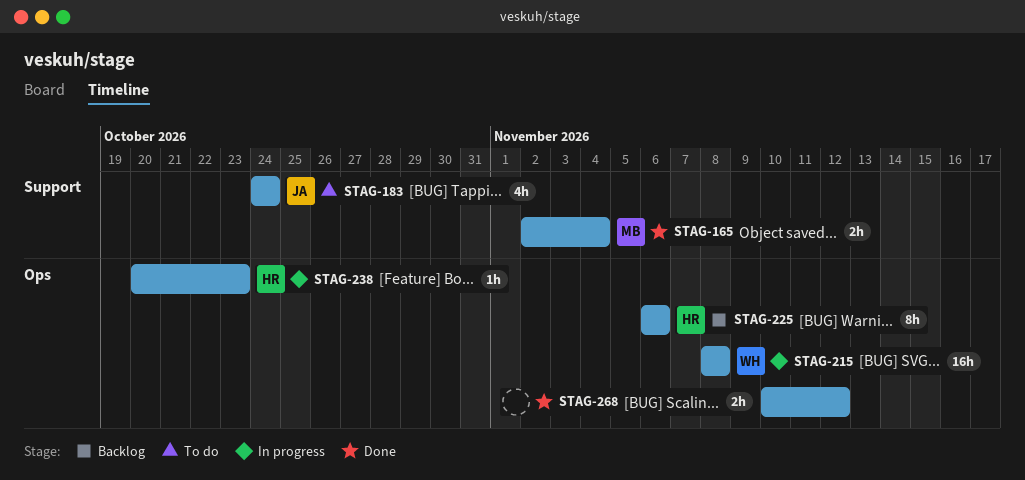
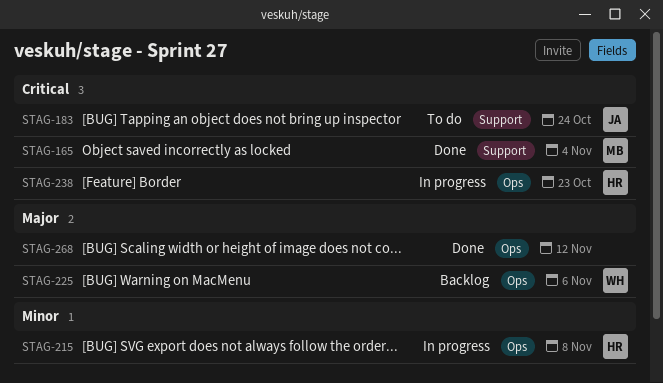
STAG-215, owner: WH -> HR
STAG-225, owner: HR -> WH

